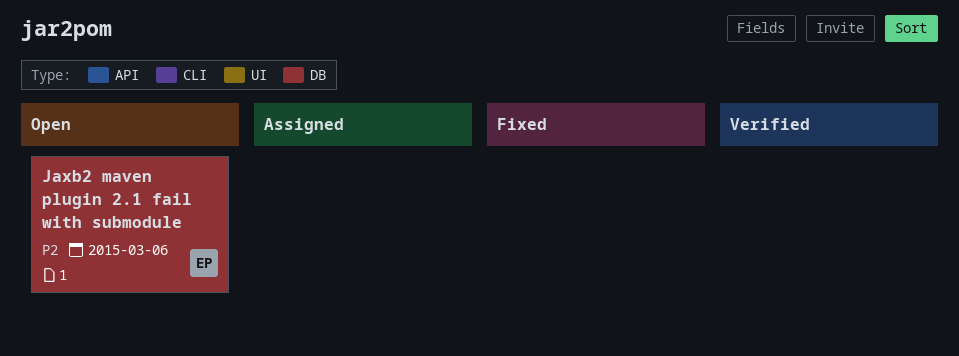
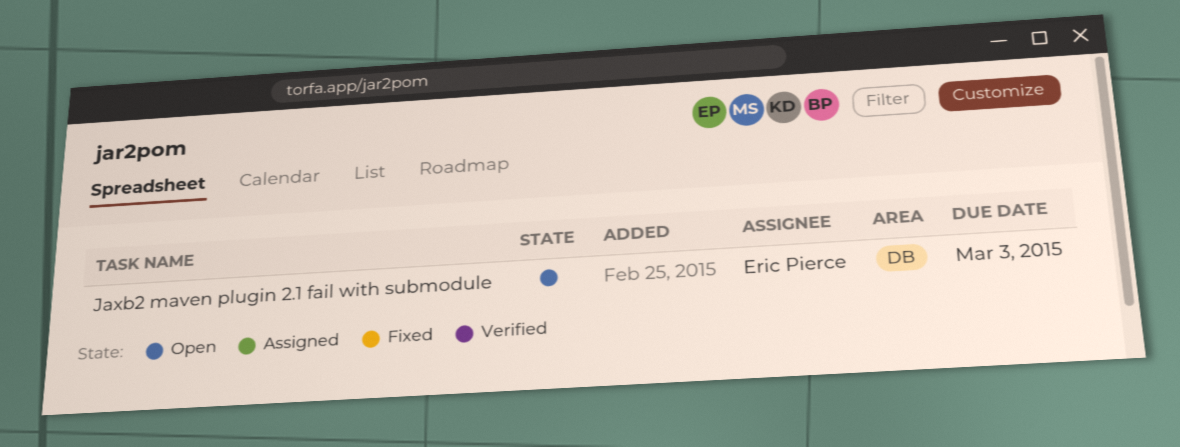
Jaxb2 maven plugin 2.1 fail with submodule, due: Mar 6 -> Mar 3

